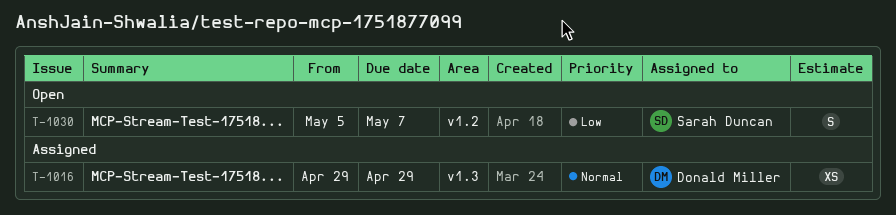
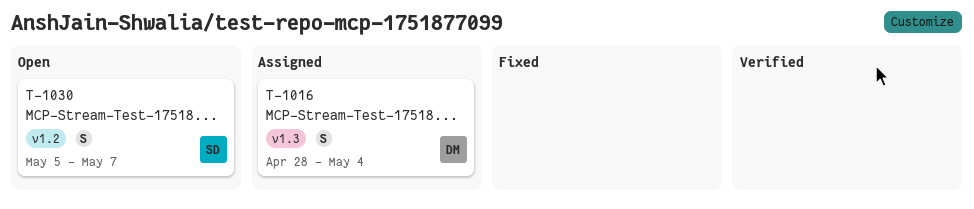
T-1016, estimate: XS -> S
T-1016, start: Apr 29 -> Apr 28
T-1016, due: Apr 29 -> May 4

